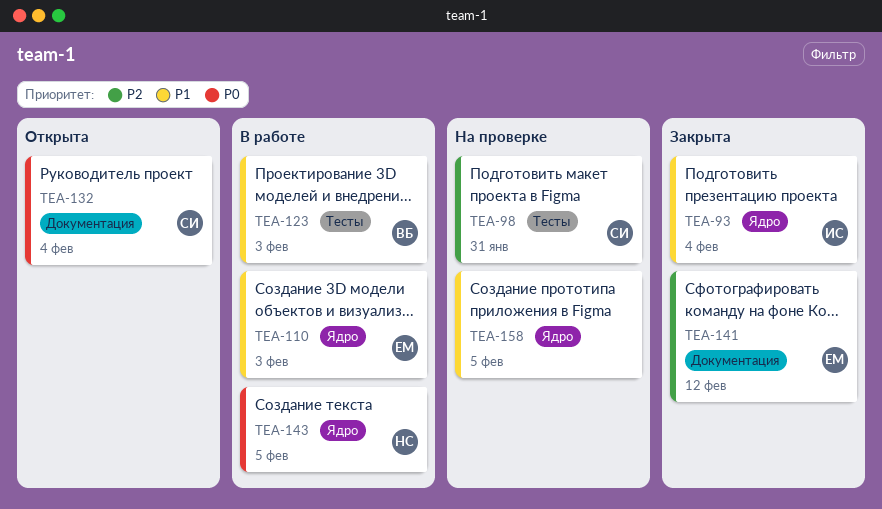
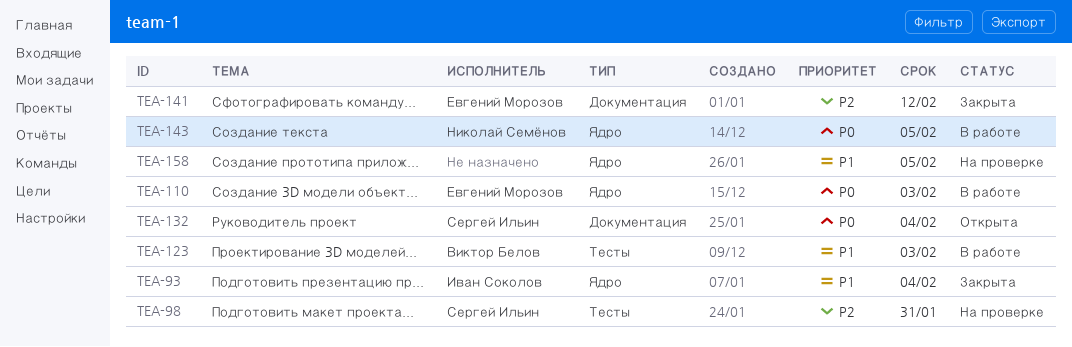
TEA-110, priority: P1 -> P0

